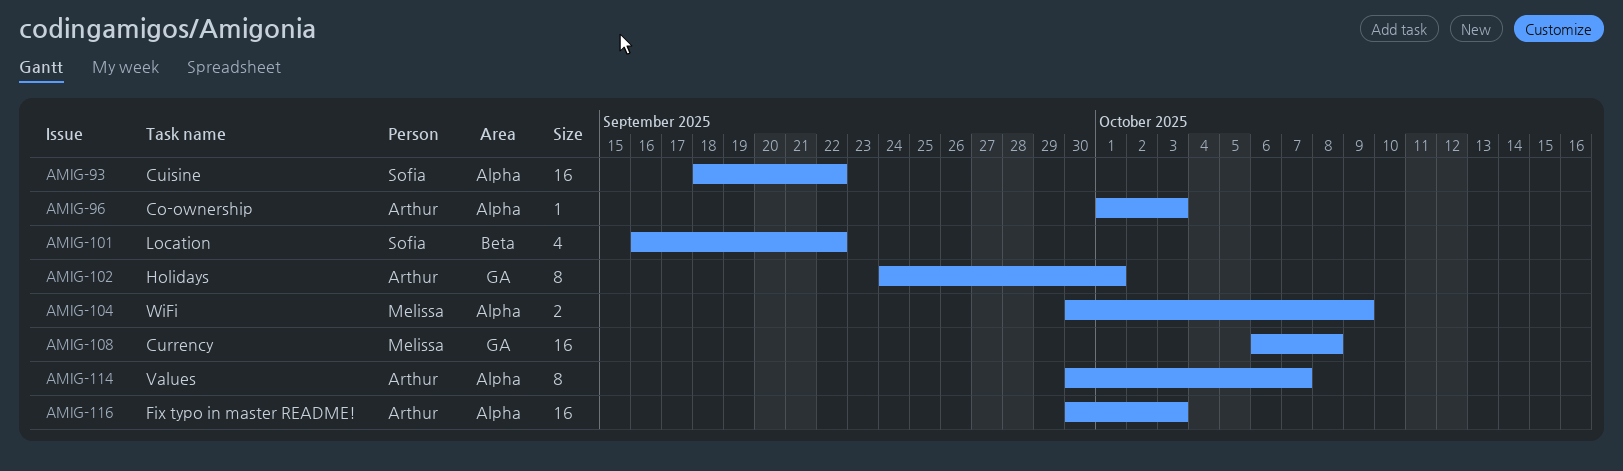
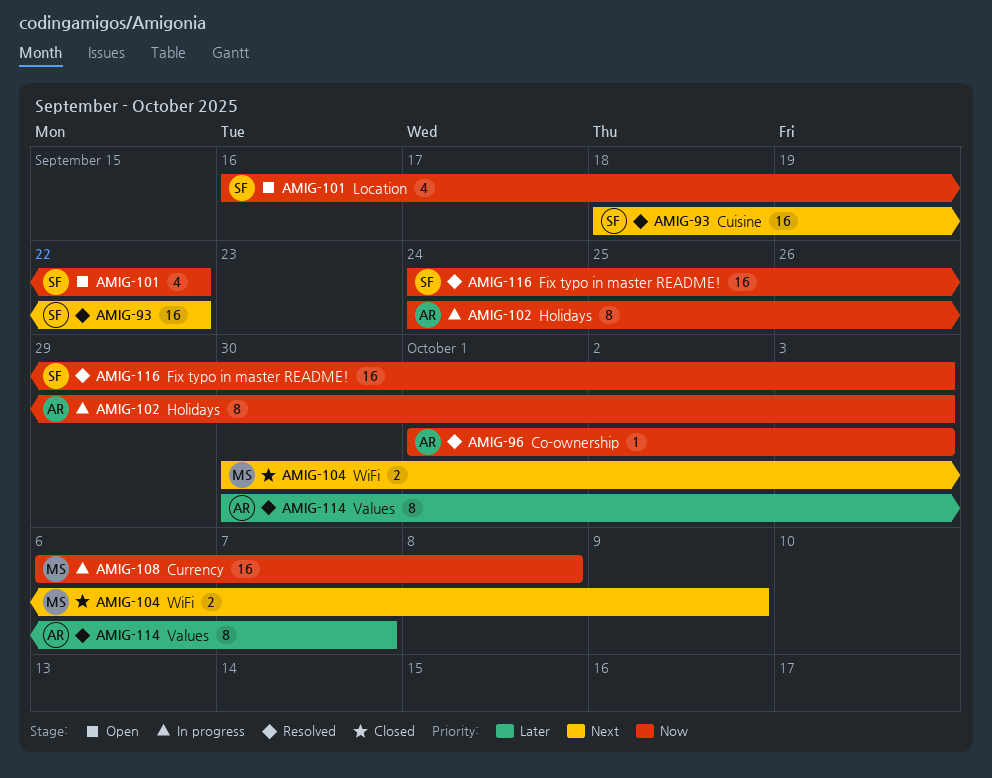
AMIG-102, due: Oct 1 -> Oct 3
AMIG-116, owner: Arthur -> Sofia
AMIG-116, start: Sep 30 -> Sep 24

